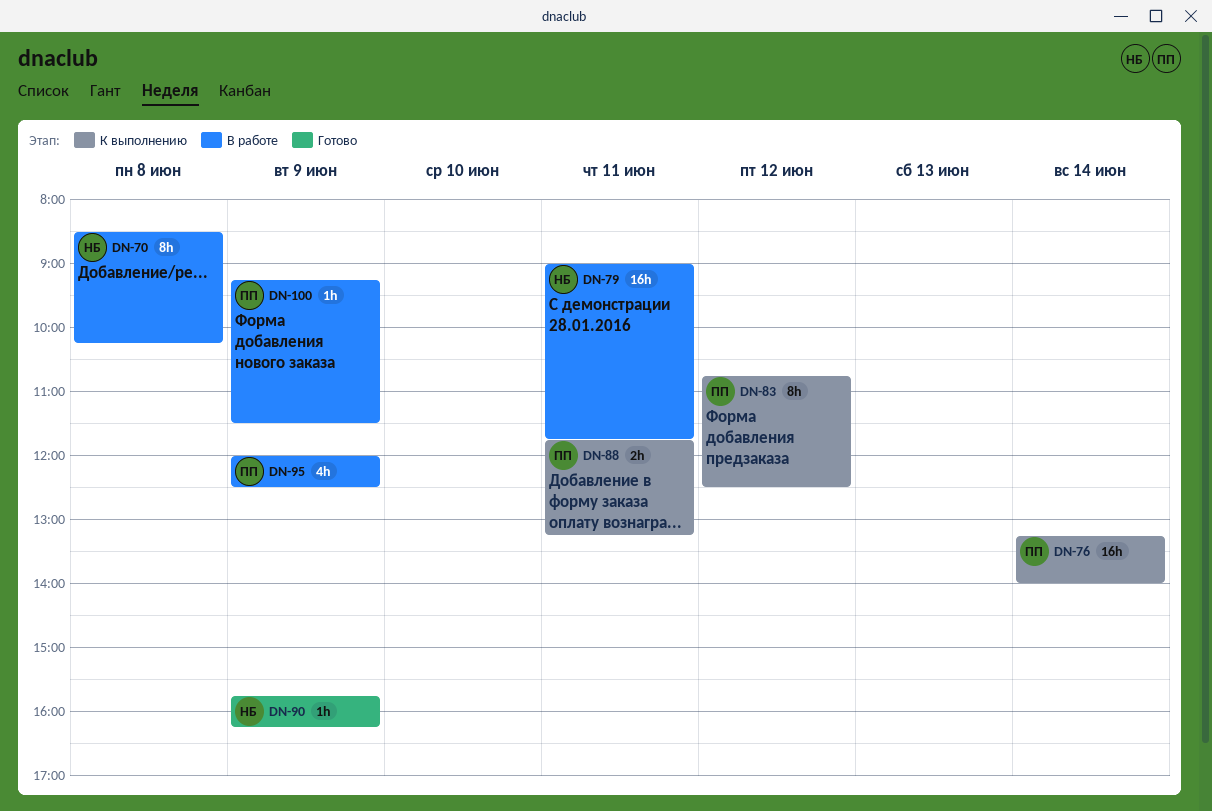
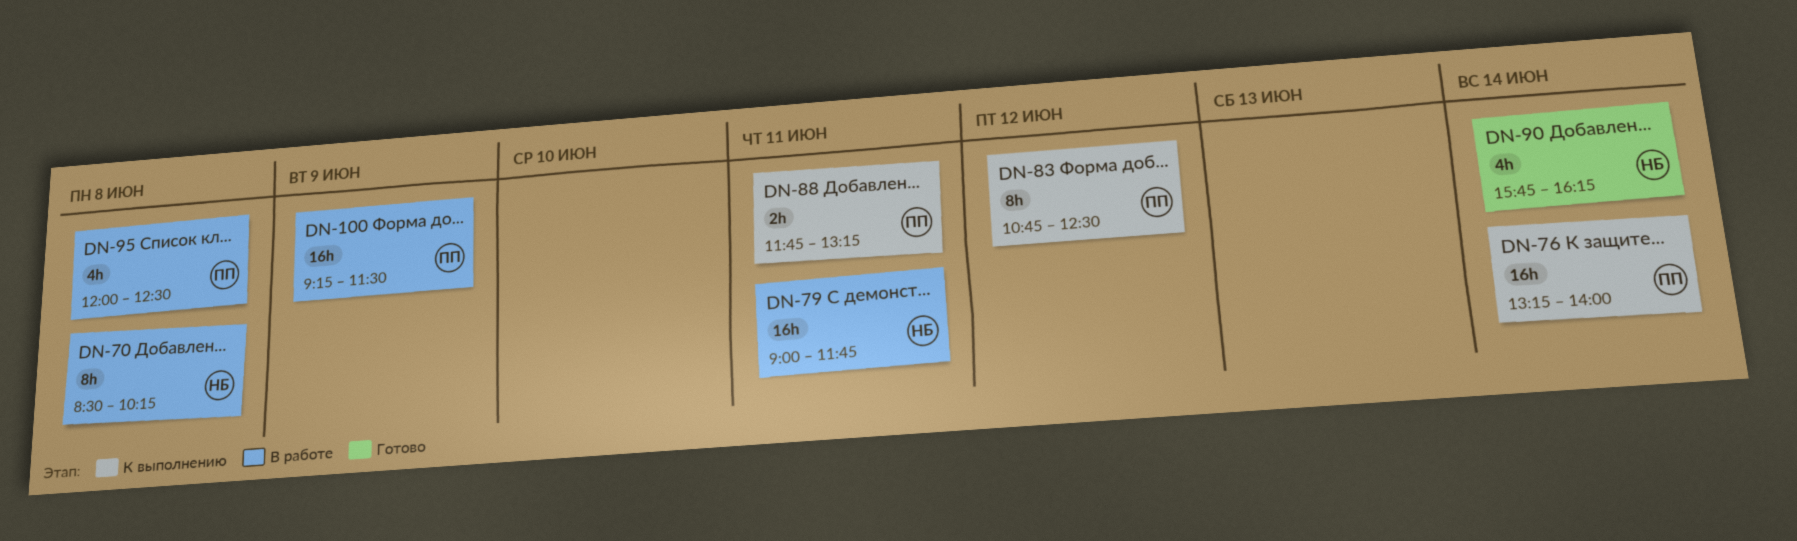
DN-90, estimate: 1h -> 4h
DN-90, day: Jun 9 -> Jun 14
DN-95, day: Jun 9 -> Jun 8
DN-100, estimate: 1h -> 16h

